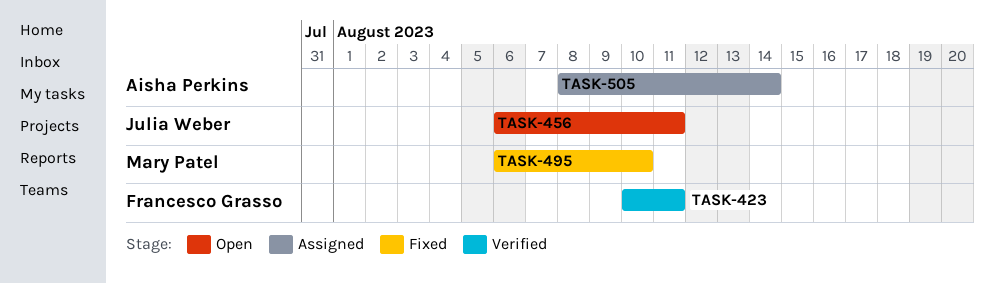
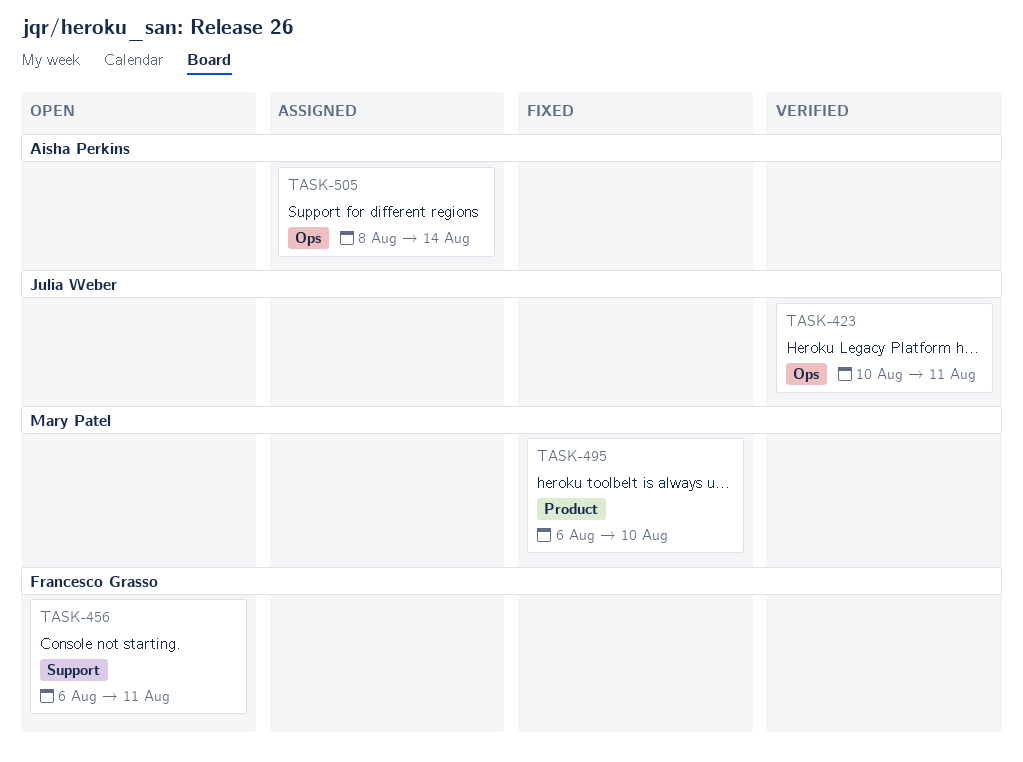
TASK-423, owner: Francesco Grasso -> Julia Weber
TASK-456, owner: Julia Weber -> Francesco Grasso

